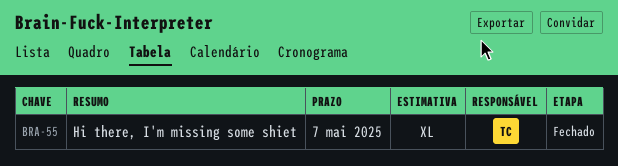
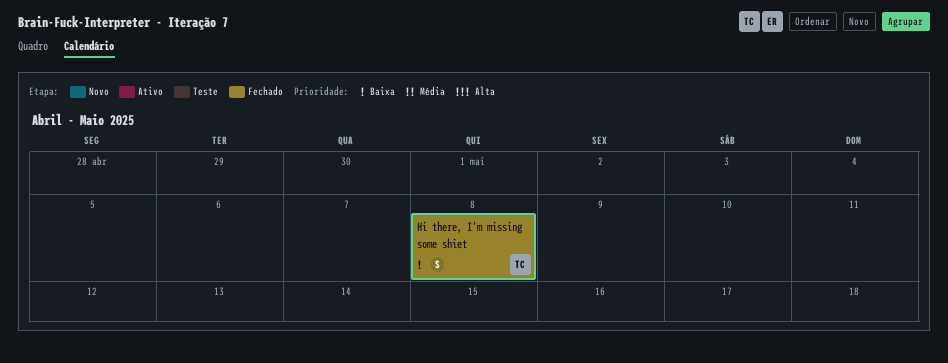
Hi there, I'm missing some shiet, estimate: XL -> S
Hi there, I'm missing some shiet, due: May 7 -> May 8

